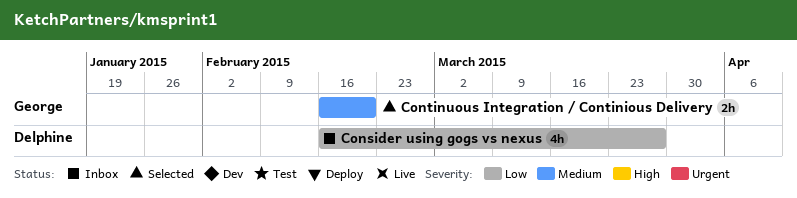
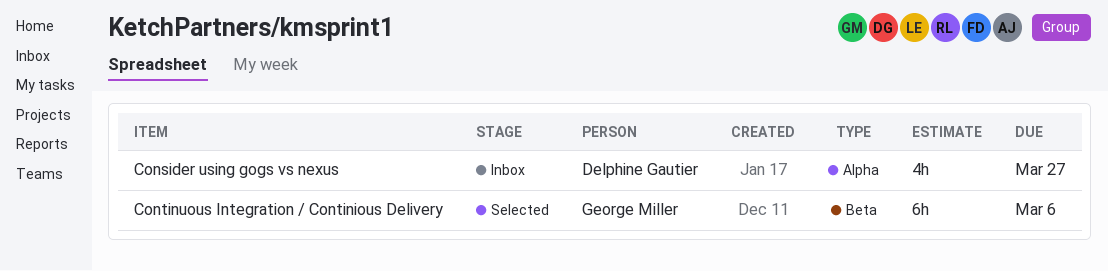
Continuous Integration / Continious Delivery, estimate: 2h -> 6h
Continuous Integration / Continious Delivery, due: Feb 20 -> Mar 6

